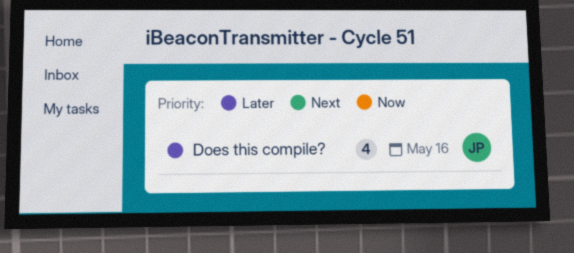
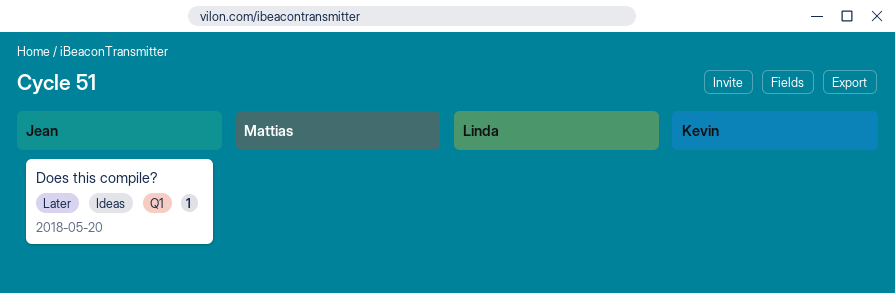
Does this compile?, estimate: 4 -> 1
Does this compile?, due: May 16 -> May 20

